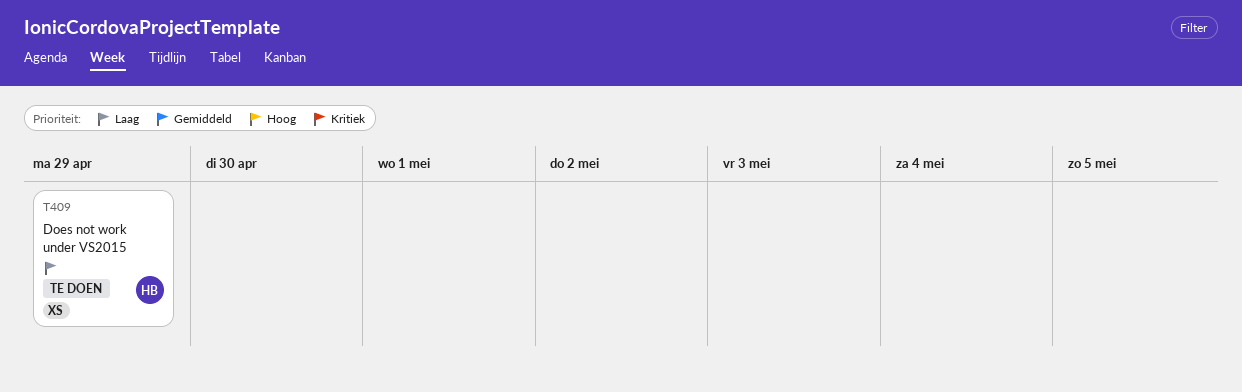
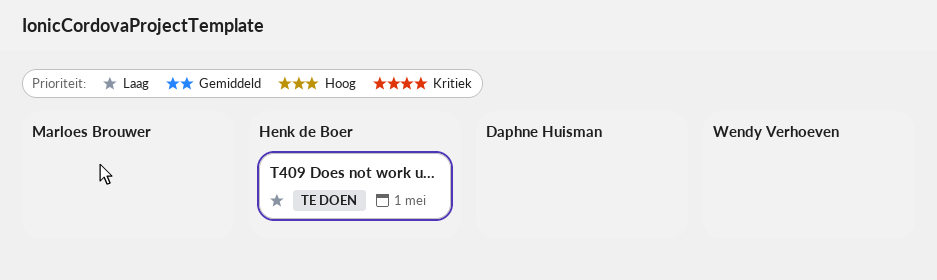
T409, due: Apr 29 -> May 1

